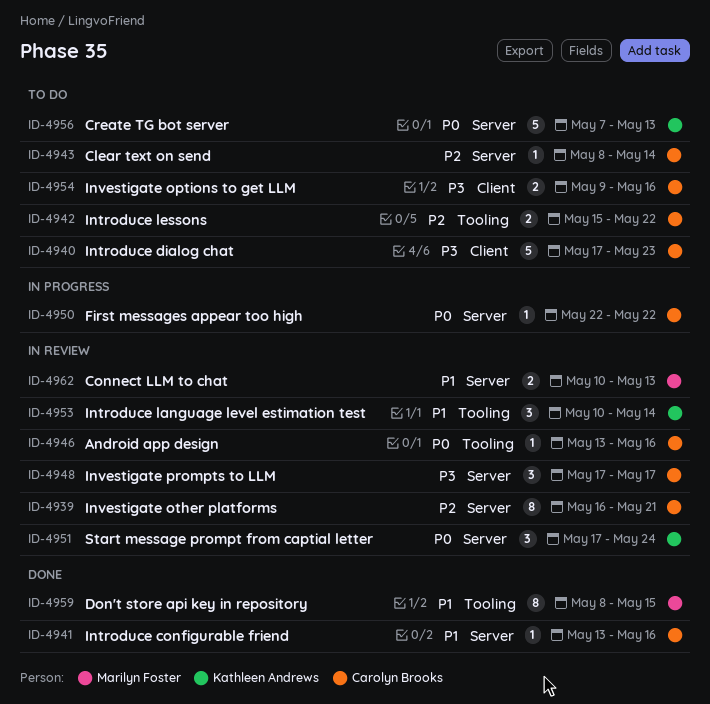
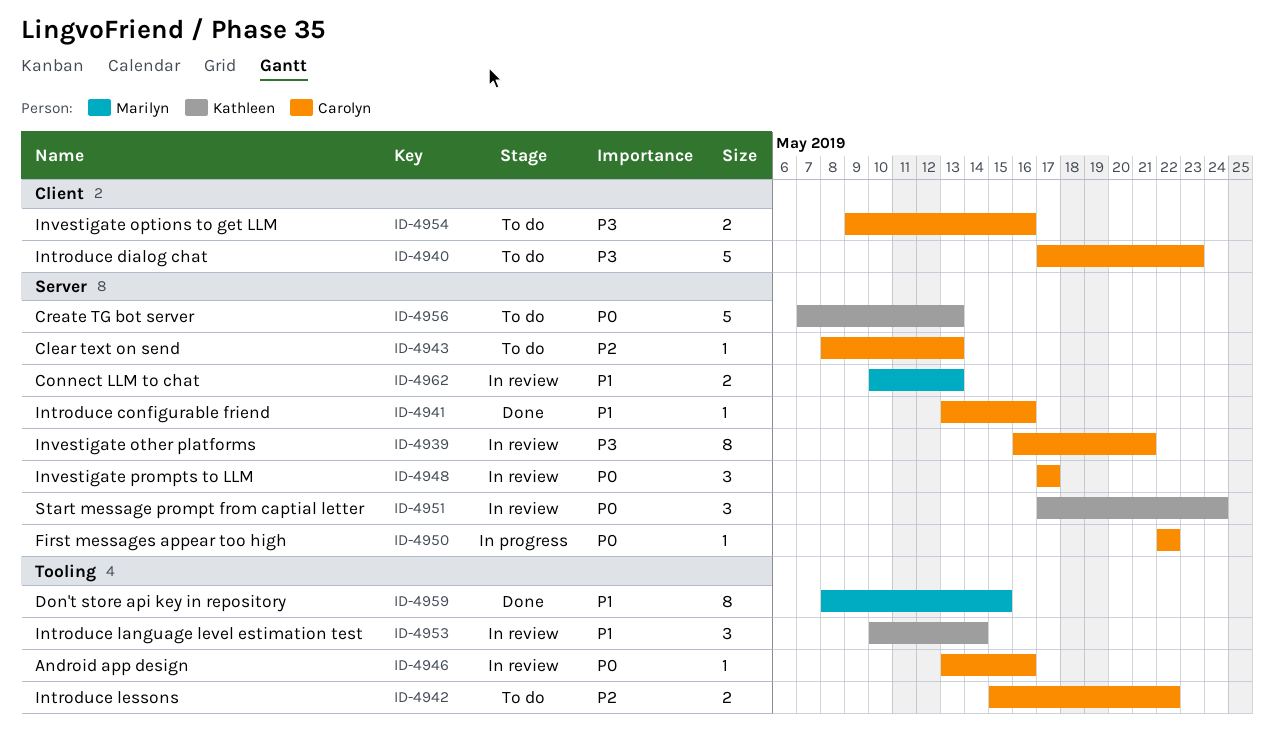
ID-4939, priority: P2 -> P3
ID-4943, due: May 14 -> May 13
ID-4948, priority: P3 -> P0

